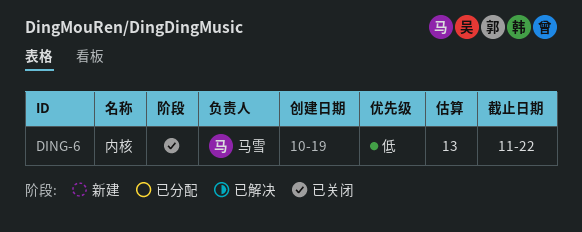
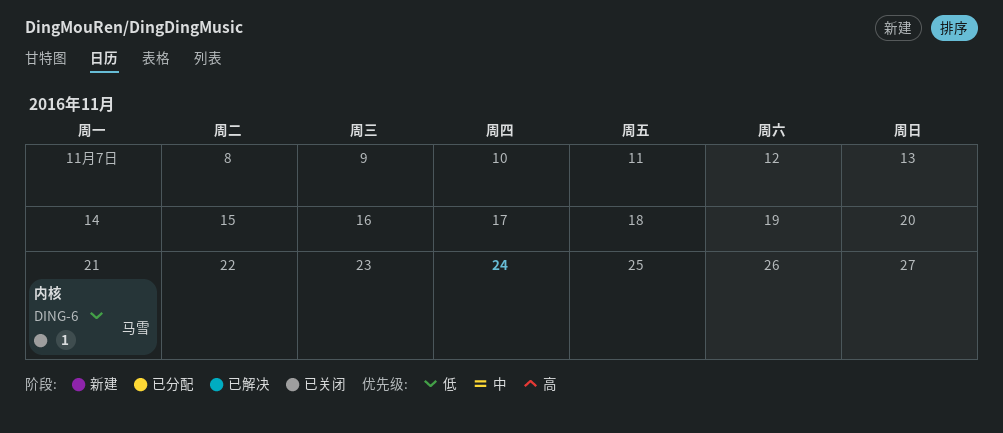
DING-6, estimate: 13 -> 1
DING-6, due: Nov 22 -> Nov 21

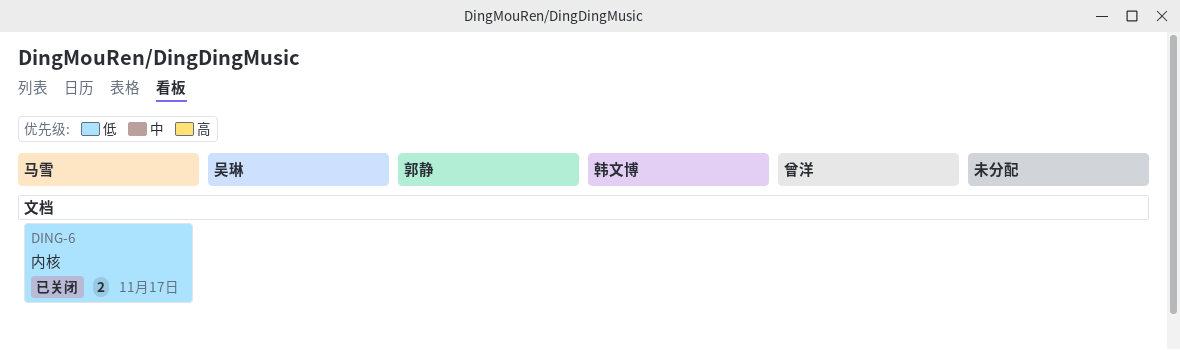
DING-6, estimate: 1 -> 2
DING-6, due: Nov 21 -> Nov 17

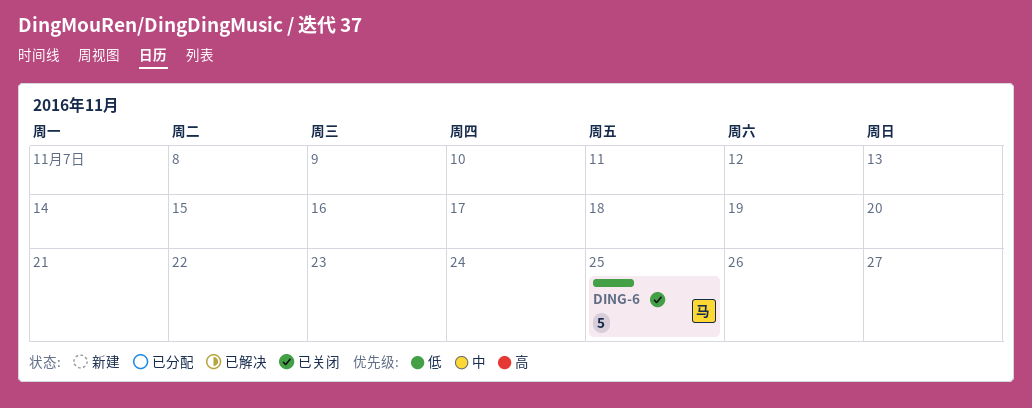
DING-6, estimate: 2 -> 5
DING-6, due: Nov 17 -> Nov 25

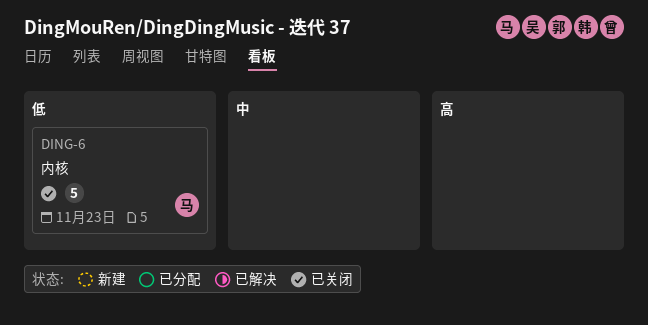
DING-6, due: Nov 25 -> Nov 23

